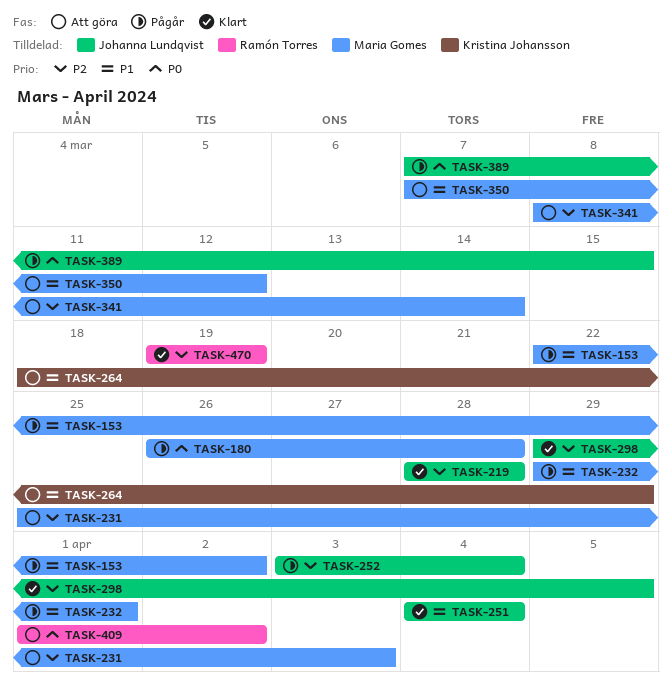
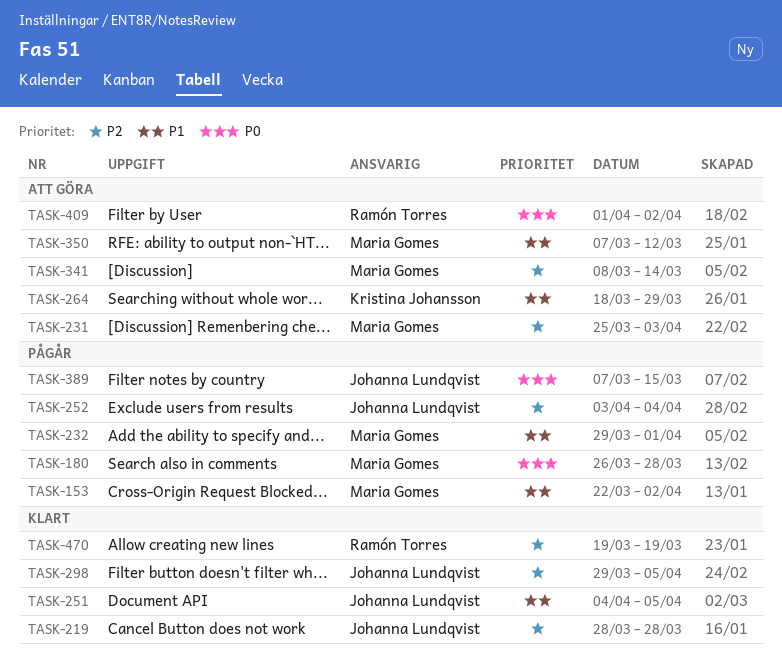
TASK-251, due: Apr 4 -> Apr 5

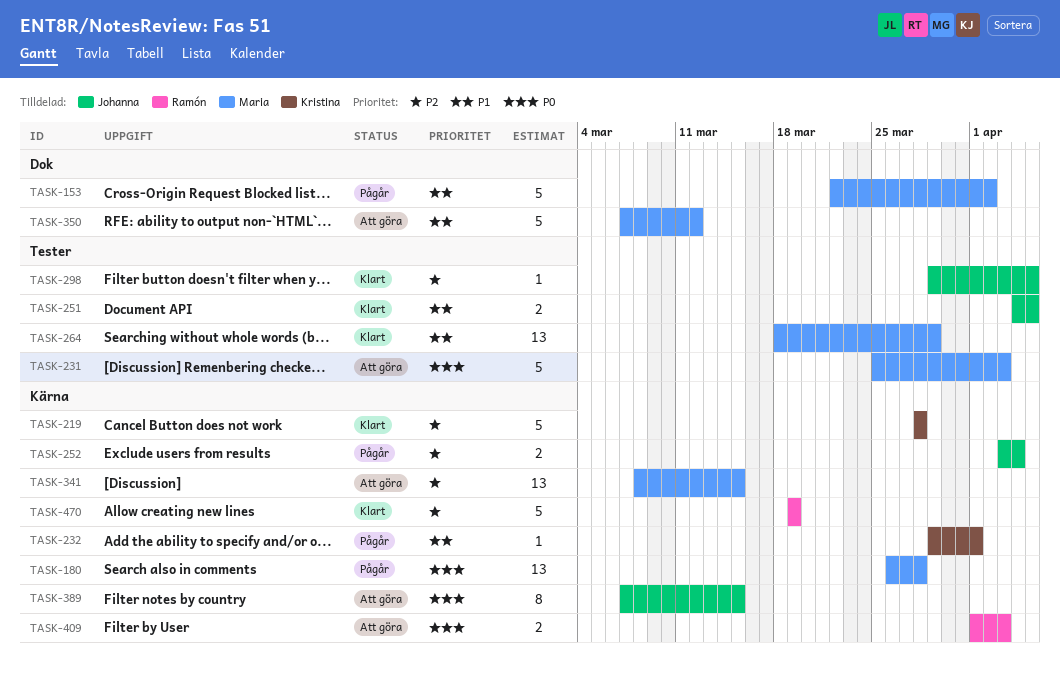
TASK-219, owner: Johanna Lundqvist -> Kristina Johansson
TASK-231, priority: P2 -> P0
TASK-232, owner: Maria Gomes -> Kristina Johansson
TASK-264, status: Att göra -> Klart
TASK-264, owner: Kristina Johansson -> Maria Gomes
TASK-341, due: Mar 14 -> Mar 15
TASK-389, status: Pågår -> Att göra
TASK-409, due: Apr 2 -> Apr 3

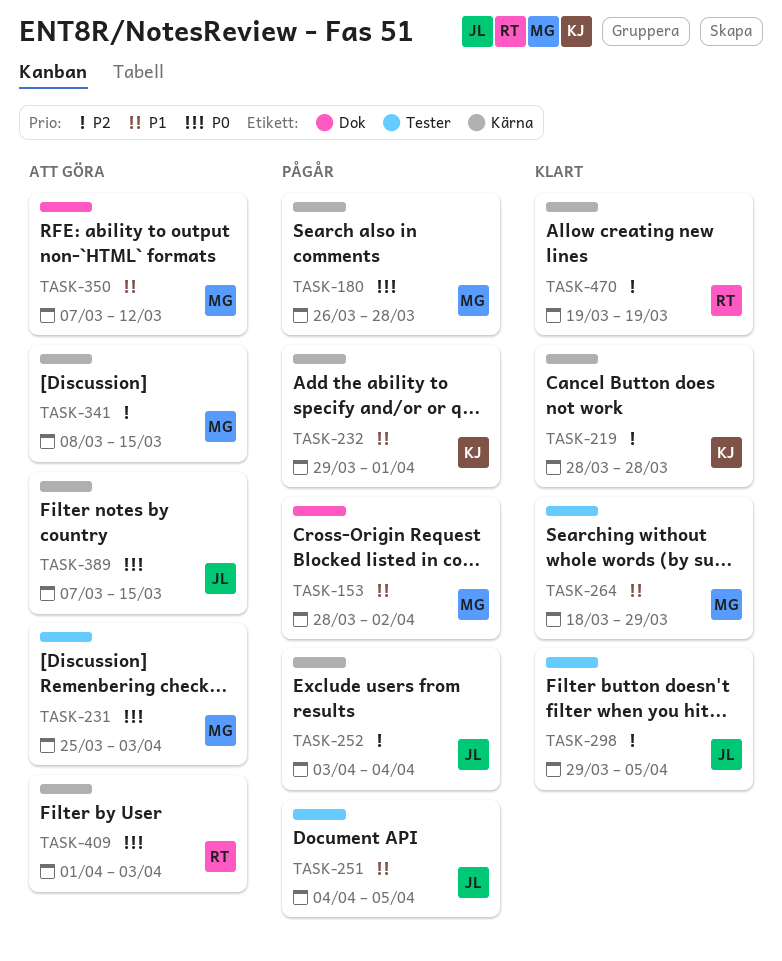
TASK-153, start: Mar 22 -> Mar 28
TASK-251, status: Klart -> Pågår

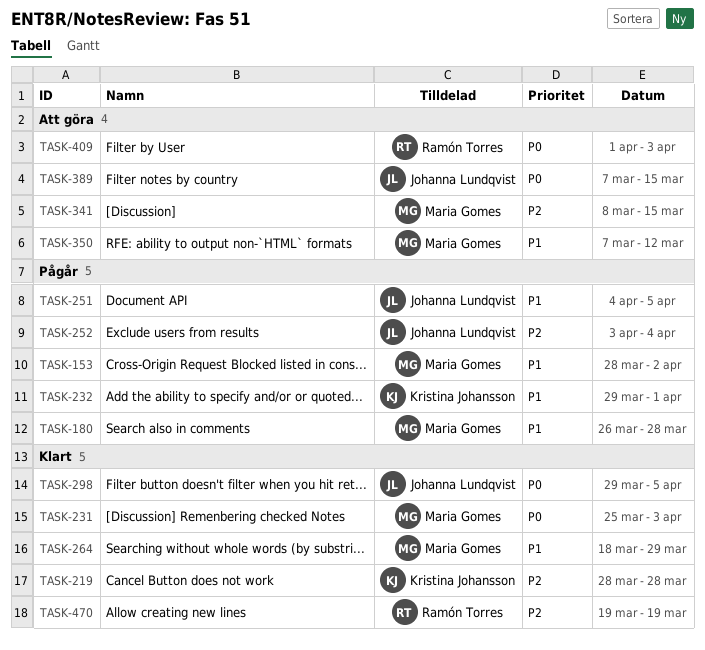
TASK-180, priority: P0 -> P1
TASK-231, status: Att göra -> Klart
TASK-298, priority: P2 -> P0

